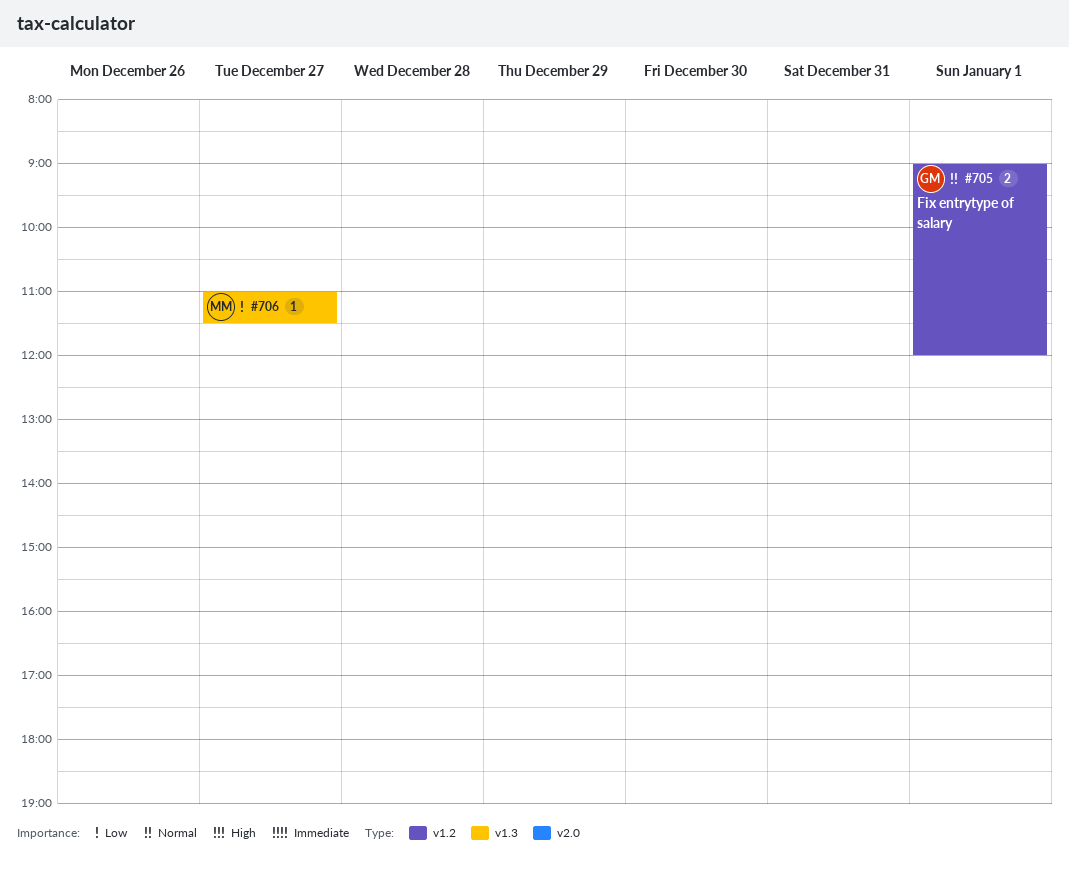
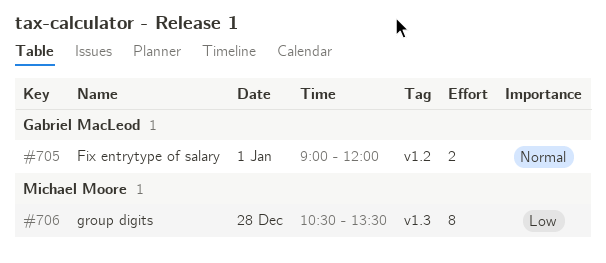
#706, estimate: 1 -> 8
#706, day: Dec 27 -> Dec 28
#706, begins: 11:00 -> 10:30
#706, ends: 11:30 -> 13:30

